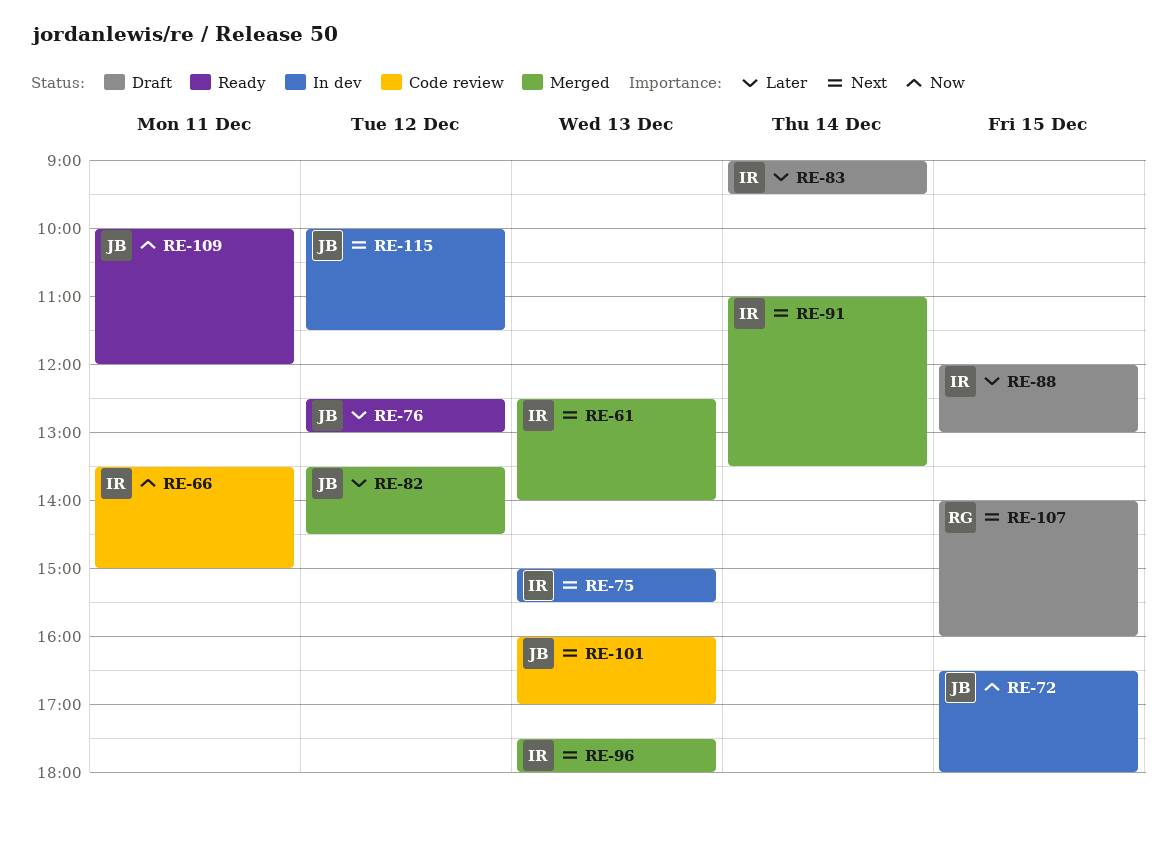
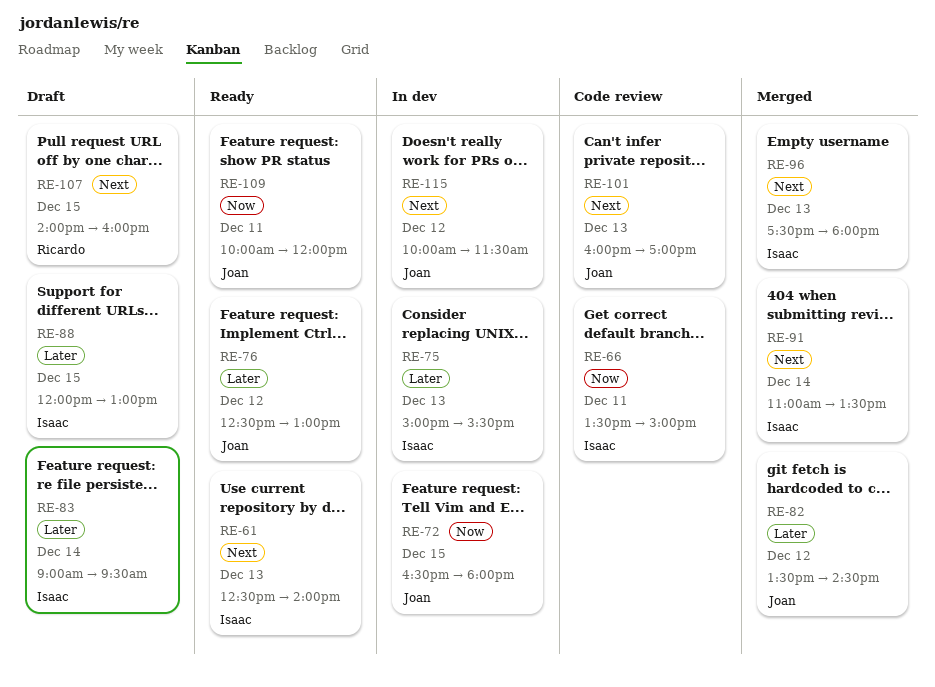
RE-61, status: Merged -> Ready
RE-75, priority: Next -> Later

